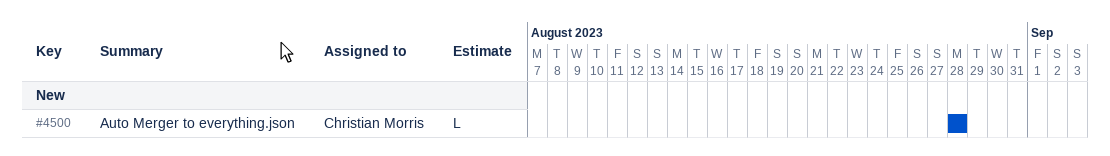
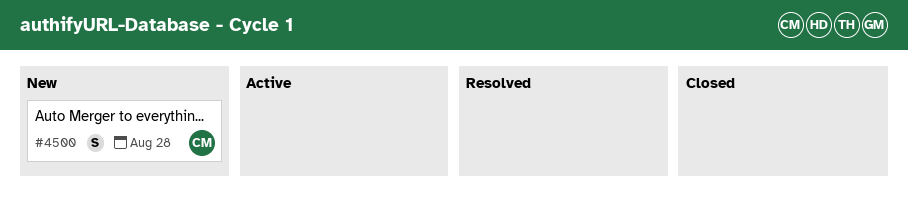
#4500, estimate: L -> S

